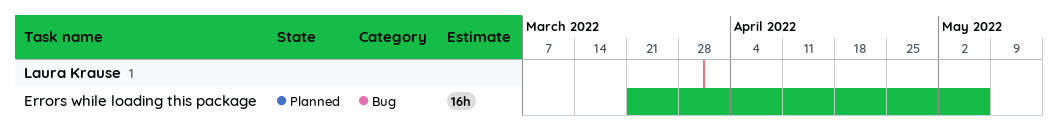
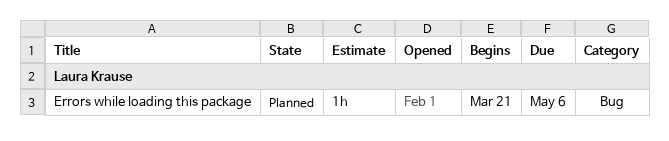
Errors while loading this package, estimate: 16h -> 1h

